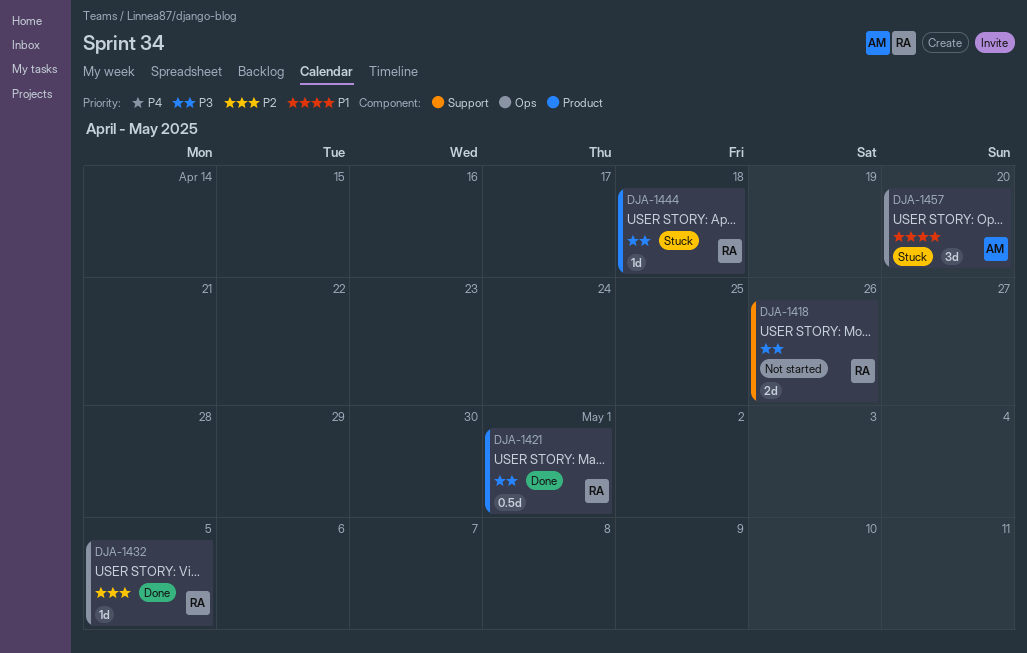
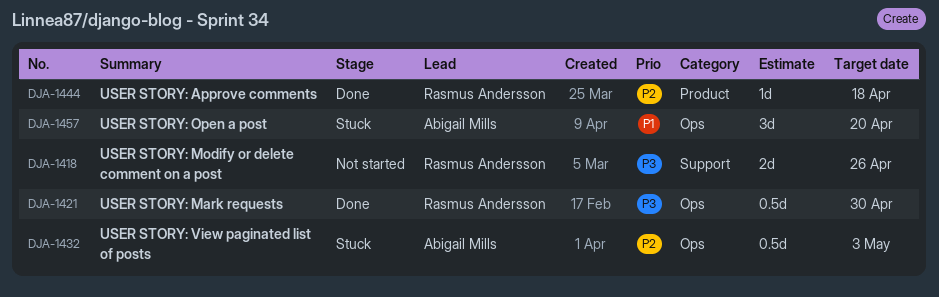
DJA-1421, label: Product -> Ops
DJA-1421, due: May 1 -> Apr 30
DJA-1432, status: Done -> Stuck
DJA-1432, owner: Rasmus Andersson -> Abigail Mills
DJA-1432, estimate: 1d -> 0.5d
DJA-1432, due: May 5 -> May 3
DJA-1444, status: Stuck -> Done
DJA-1444, priority: P3 -> P2

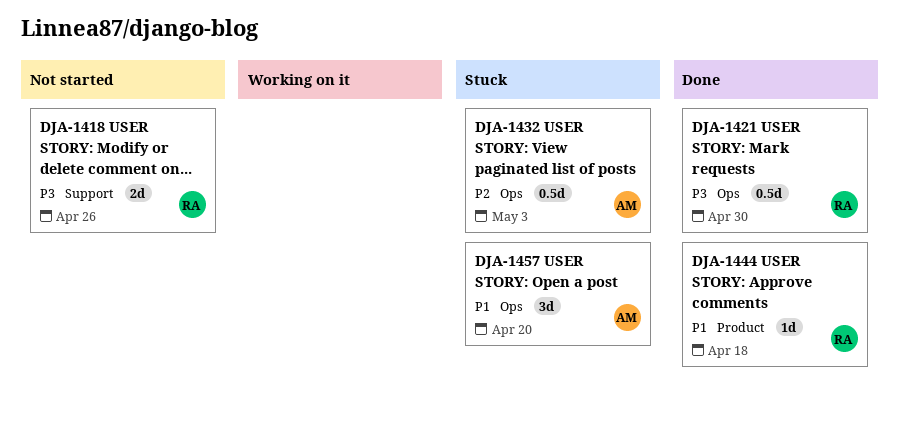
DJA-1444, priority: P2 -> P1

